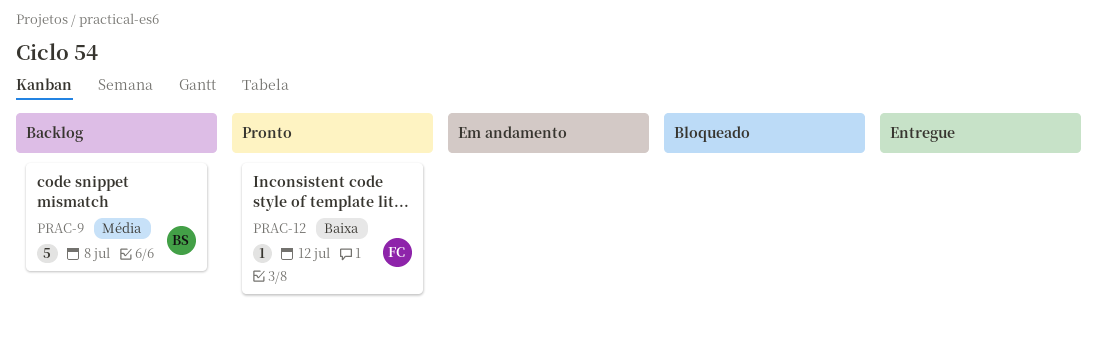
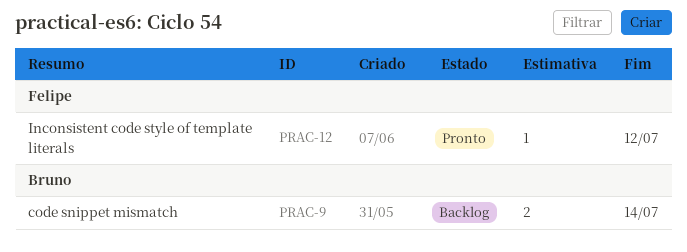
PRAC-9, estimate: 5 -> 2
PRAC-9, due: Jul 8 -> Jul 14

